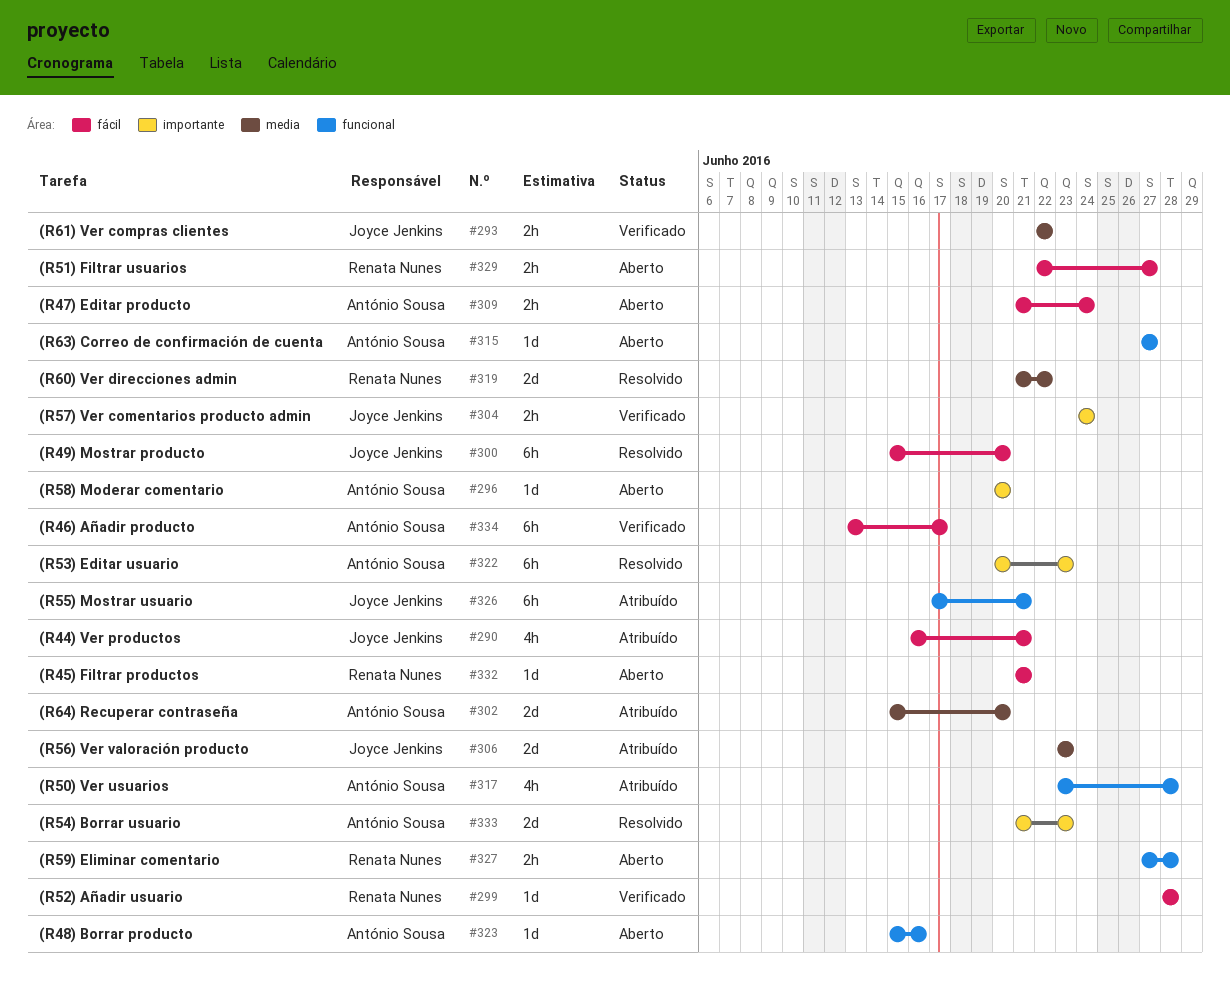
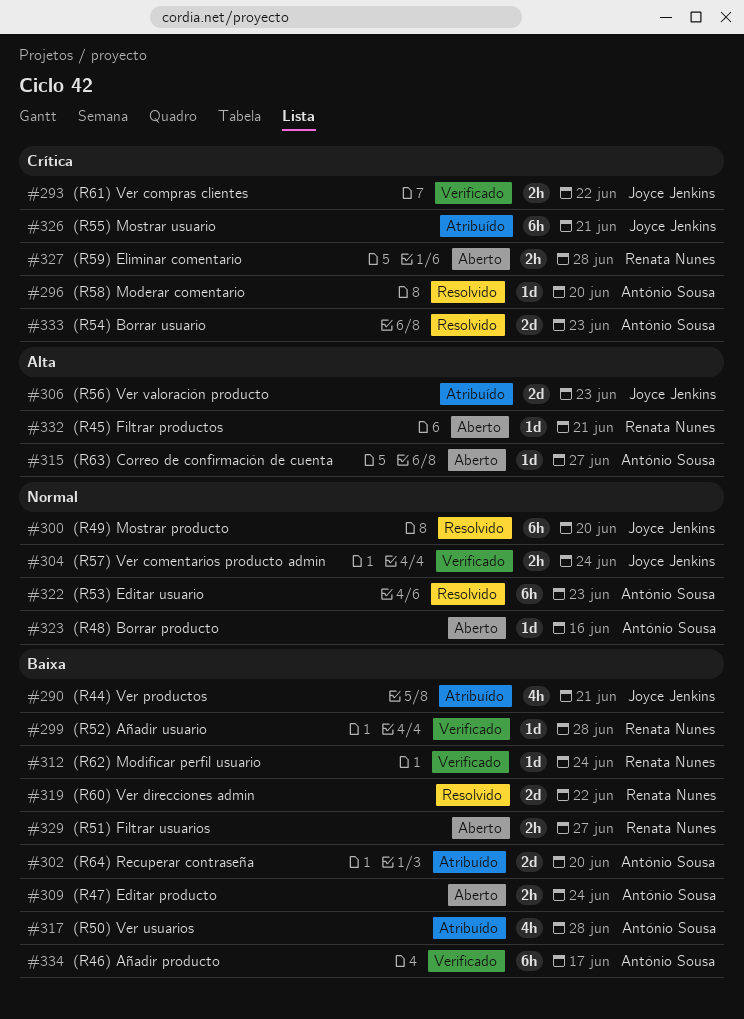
#296, status: Aberto -> Resolvido
#312: none -> present

